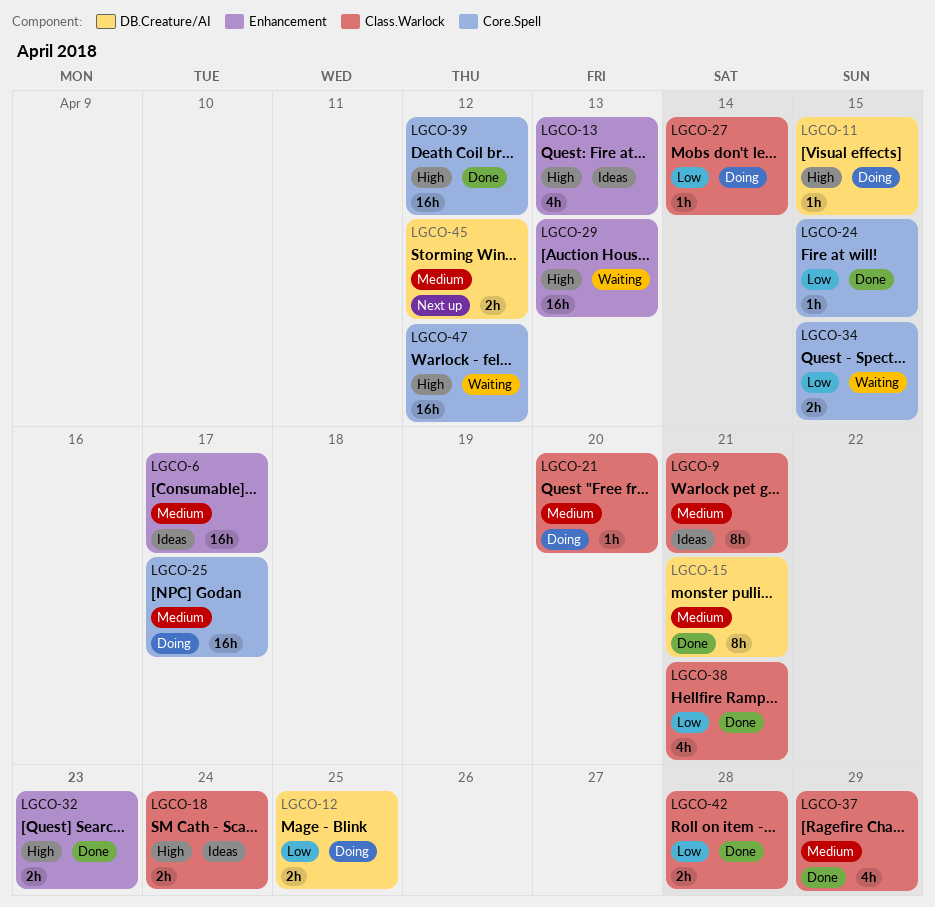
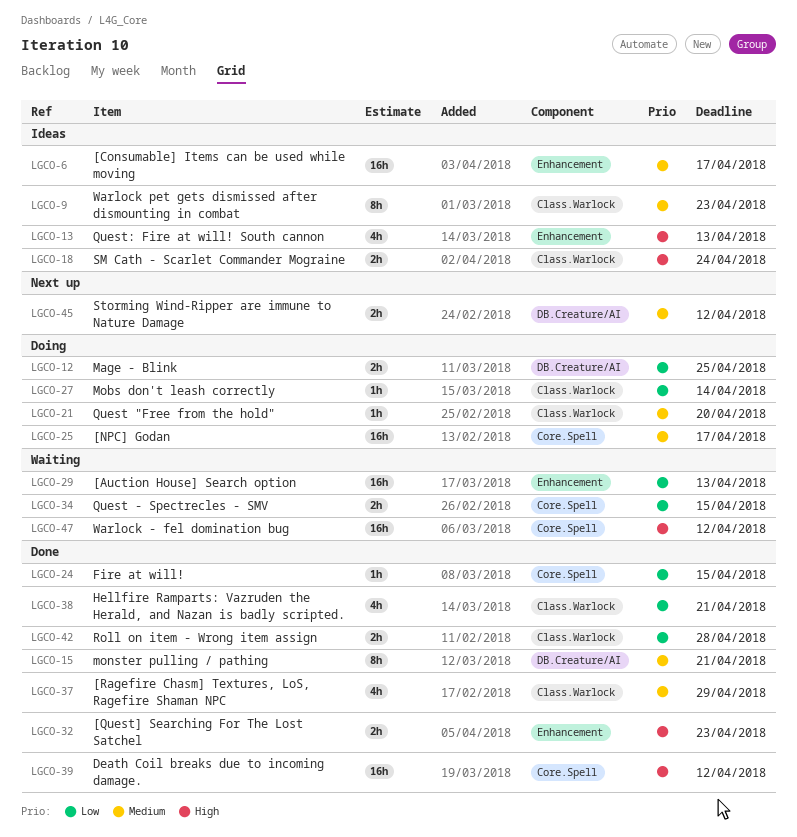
LGCO-9, due: Apr 21 -> Apr 23
LGCO-11: present -> none
LGCO-29, priority: High -> Low

